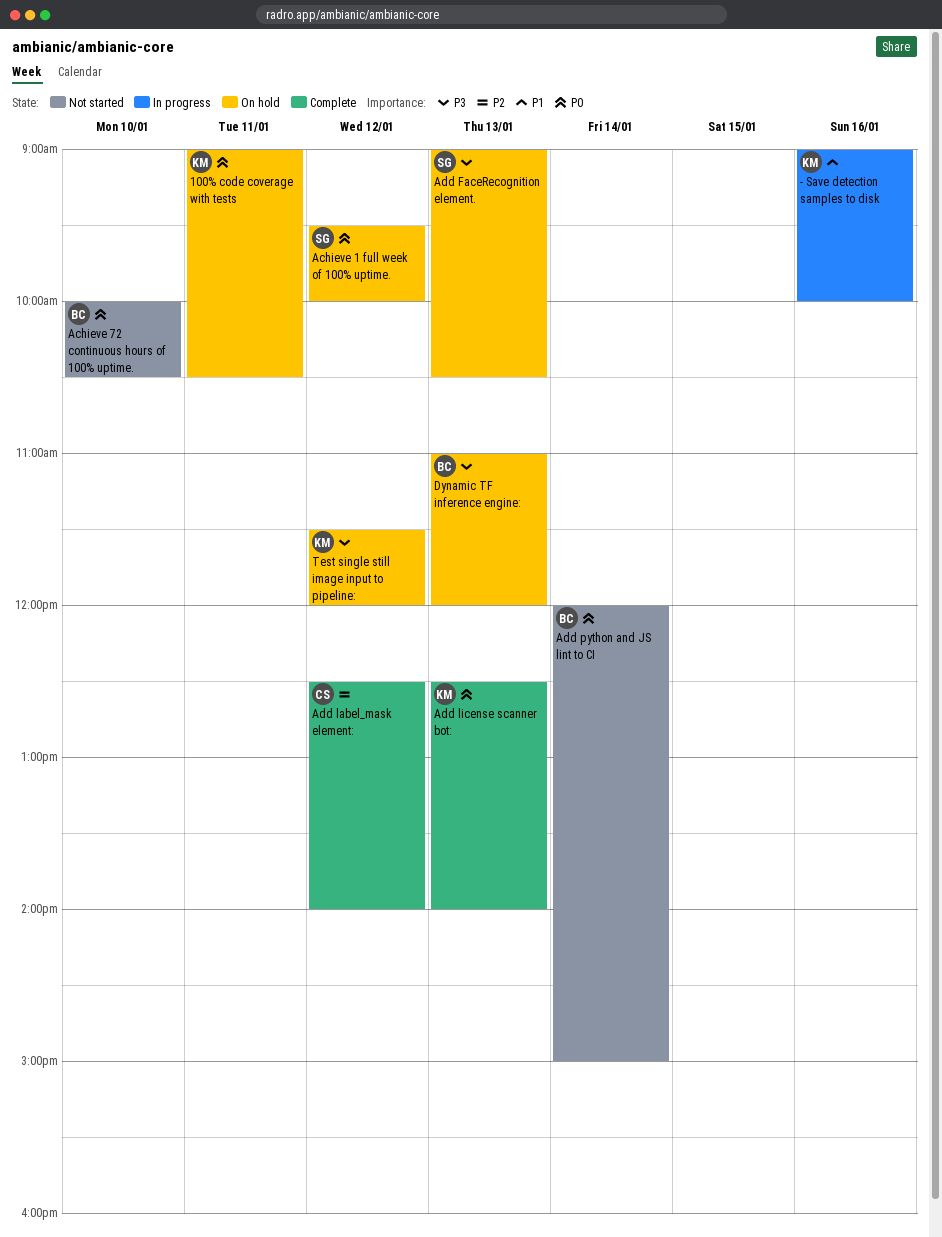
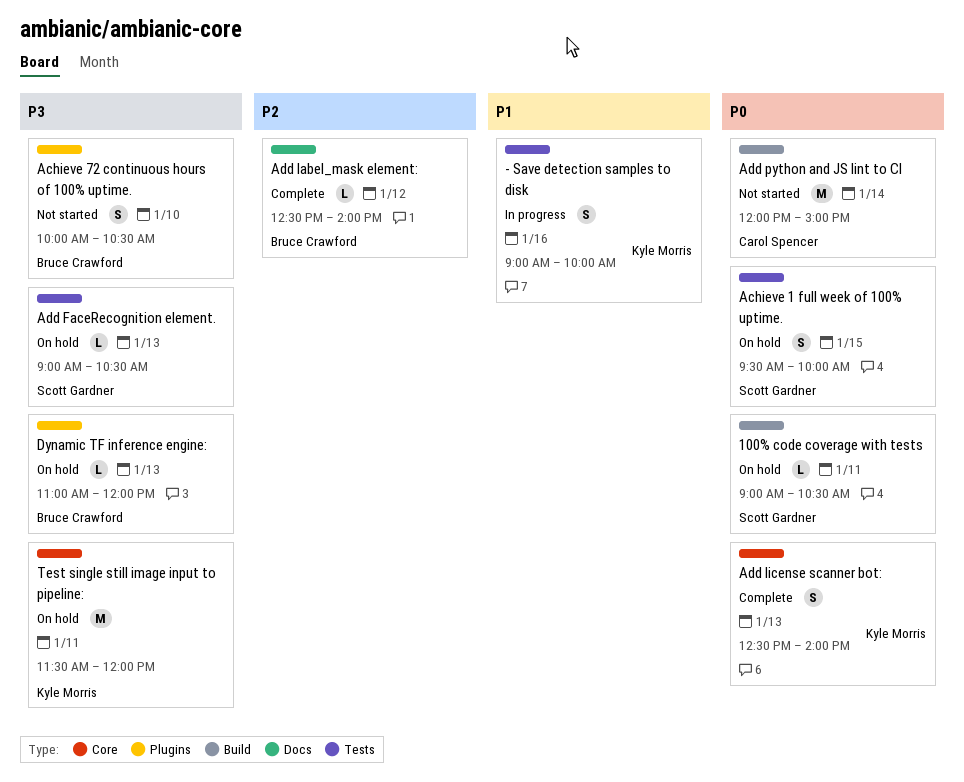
100% code coverage with tests, owner: Kyle Morris -> Scott Gardner
Achieve 1 full week of 100% uptime., day: Jan 12 -> Jan 15
Achieve 72 continuous hours of 100% uptime., priority: P0 -> P3
Add label_mask element:, owner: Carol Spencer -> Bruce Crawford
Add python and JS lint to CI, owner: Bruce Crawford -> Carol Spencer
Test single still image input to pipeline:, day: Jan 12 -> Jan 11

